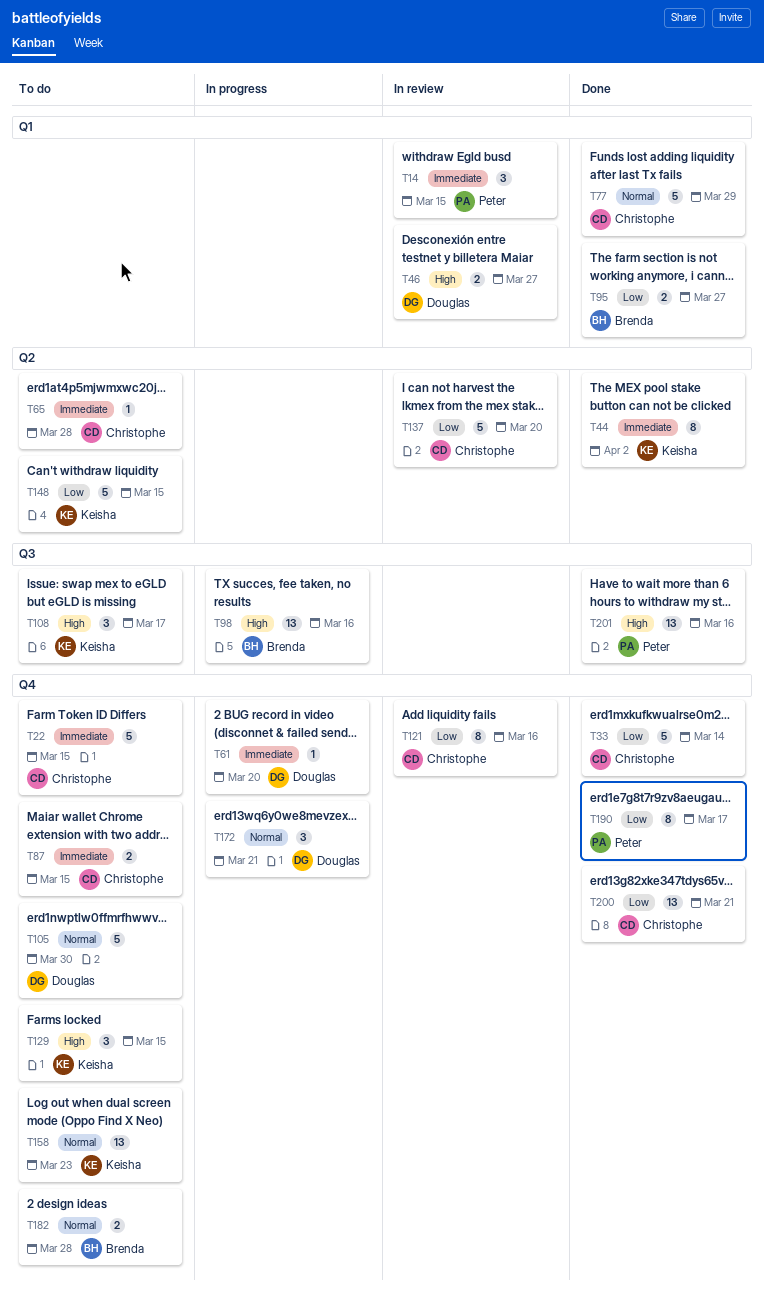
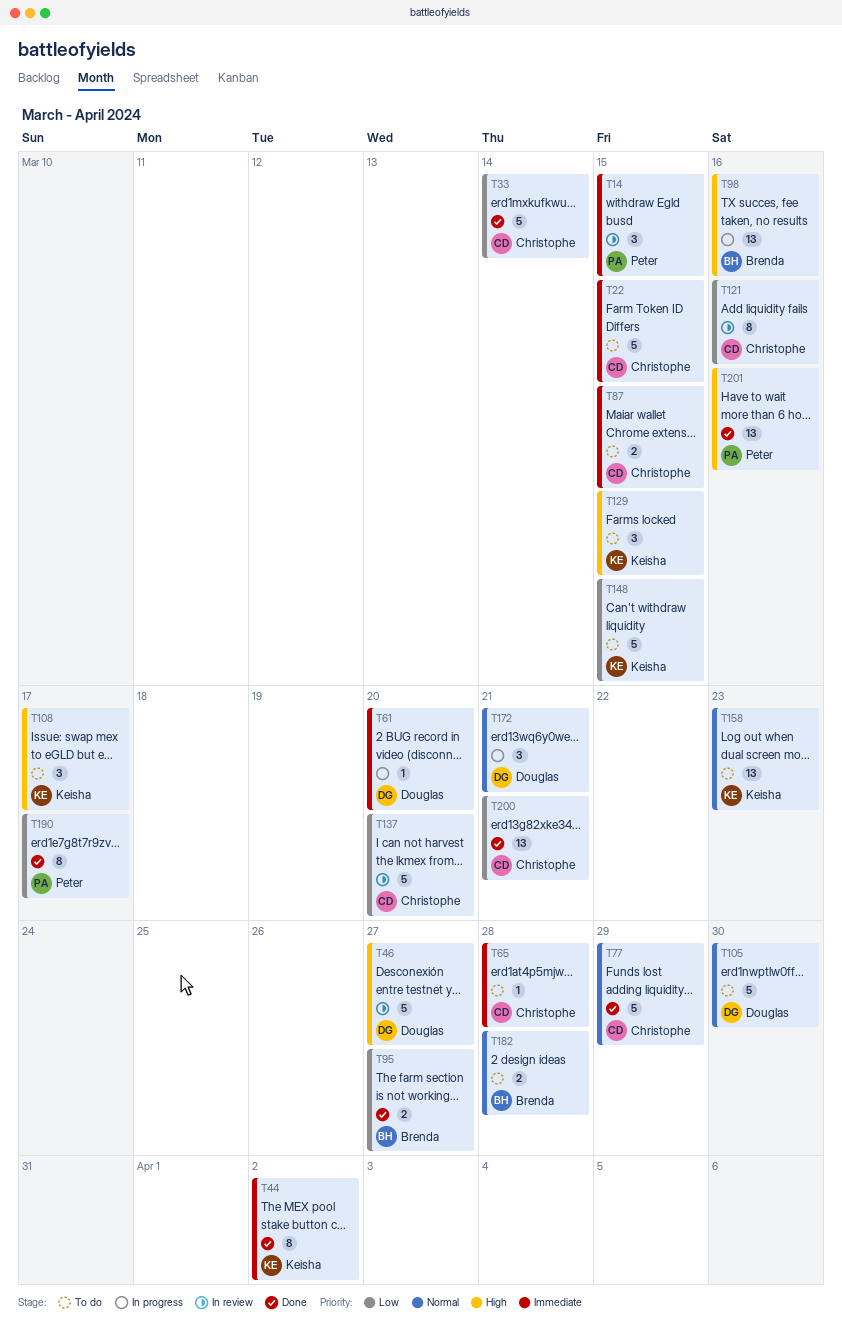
T46, estimate: 2 -> 5

